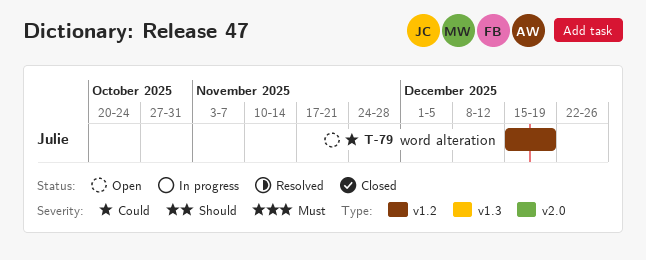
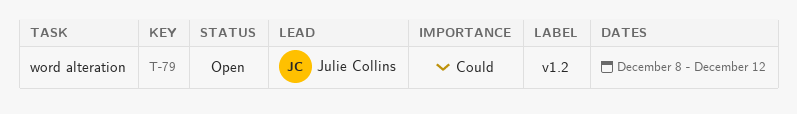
T-79, start: Dec 15 -> Dec 8
T-79, due: Dec 19 -> Dec 12

